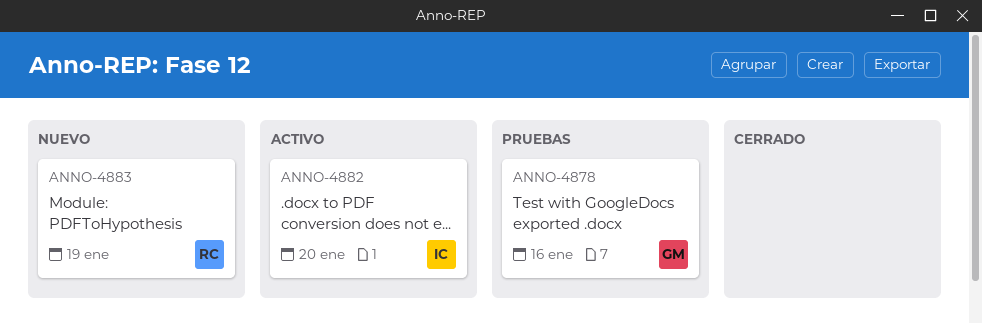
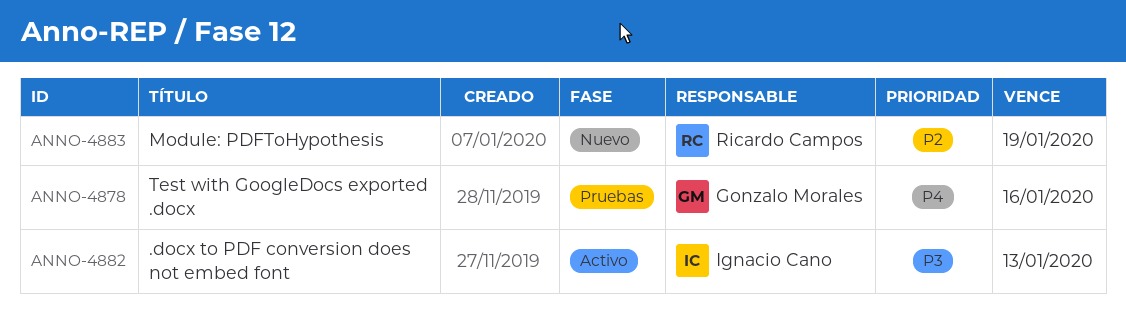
ANNO-4882, due: Jan 20 -> Jan 13

